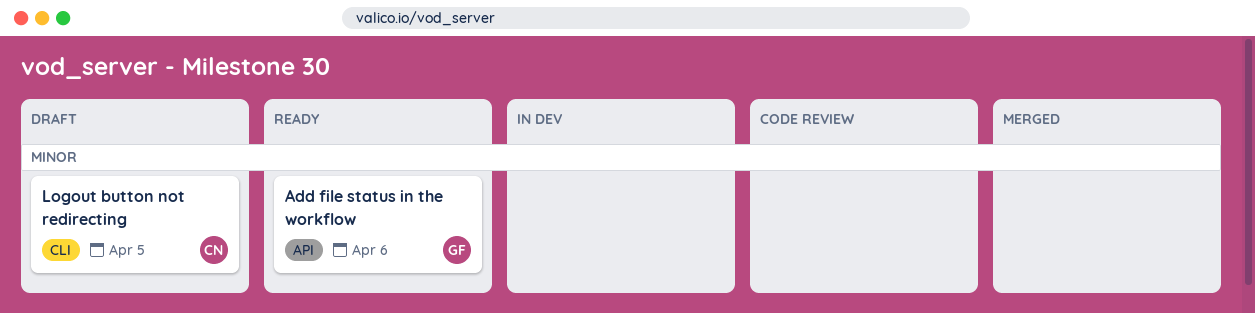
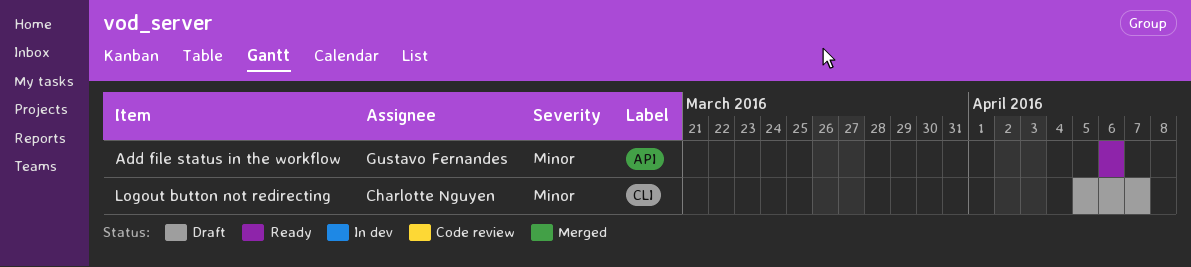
Logout button not redirecting, due: Apr 5 -> Apr 7

